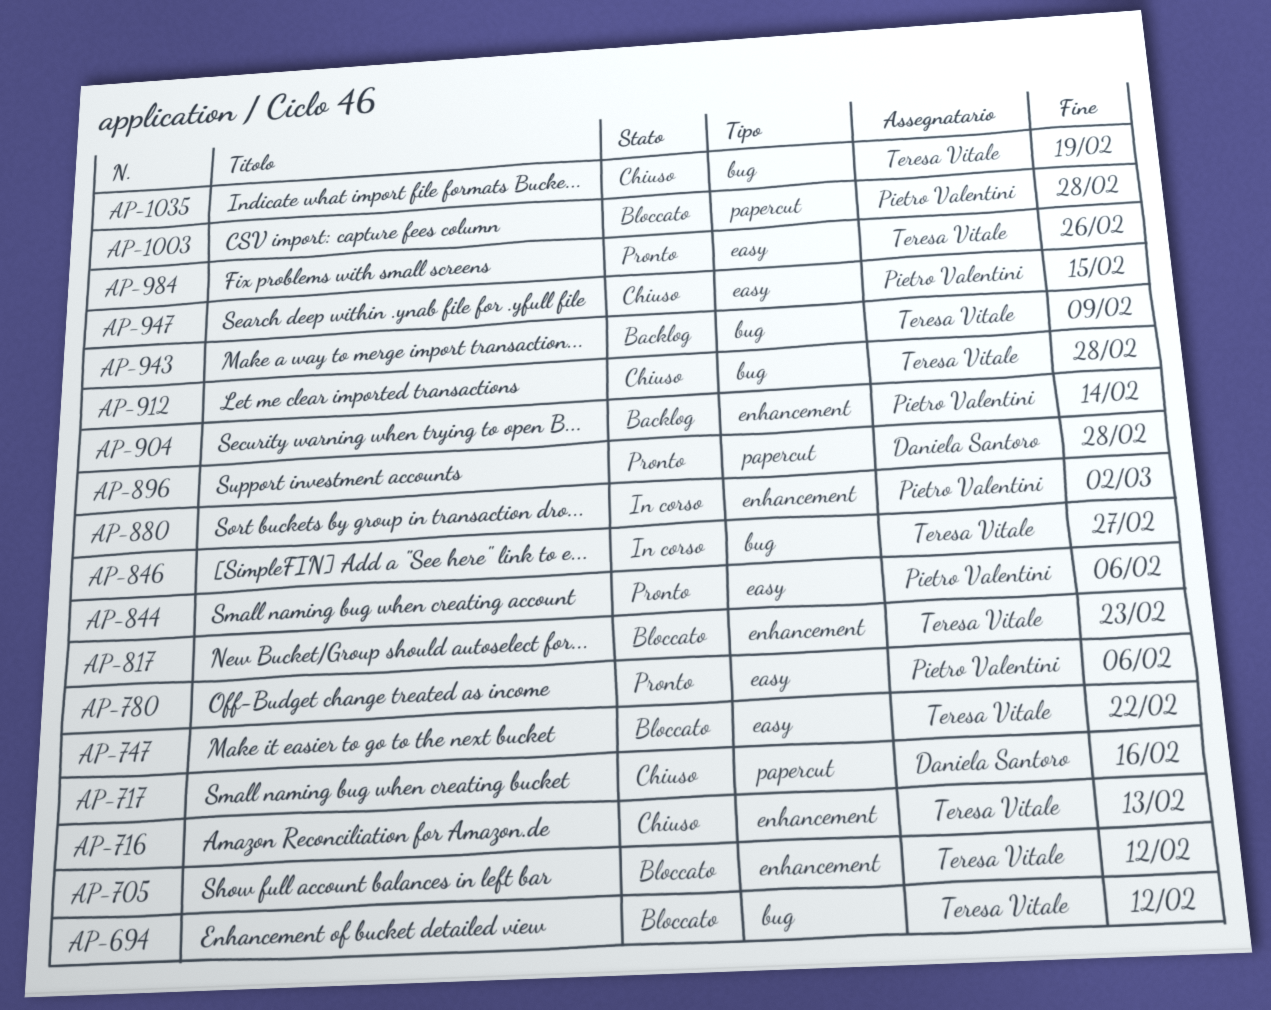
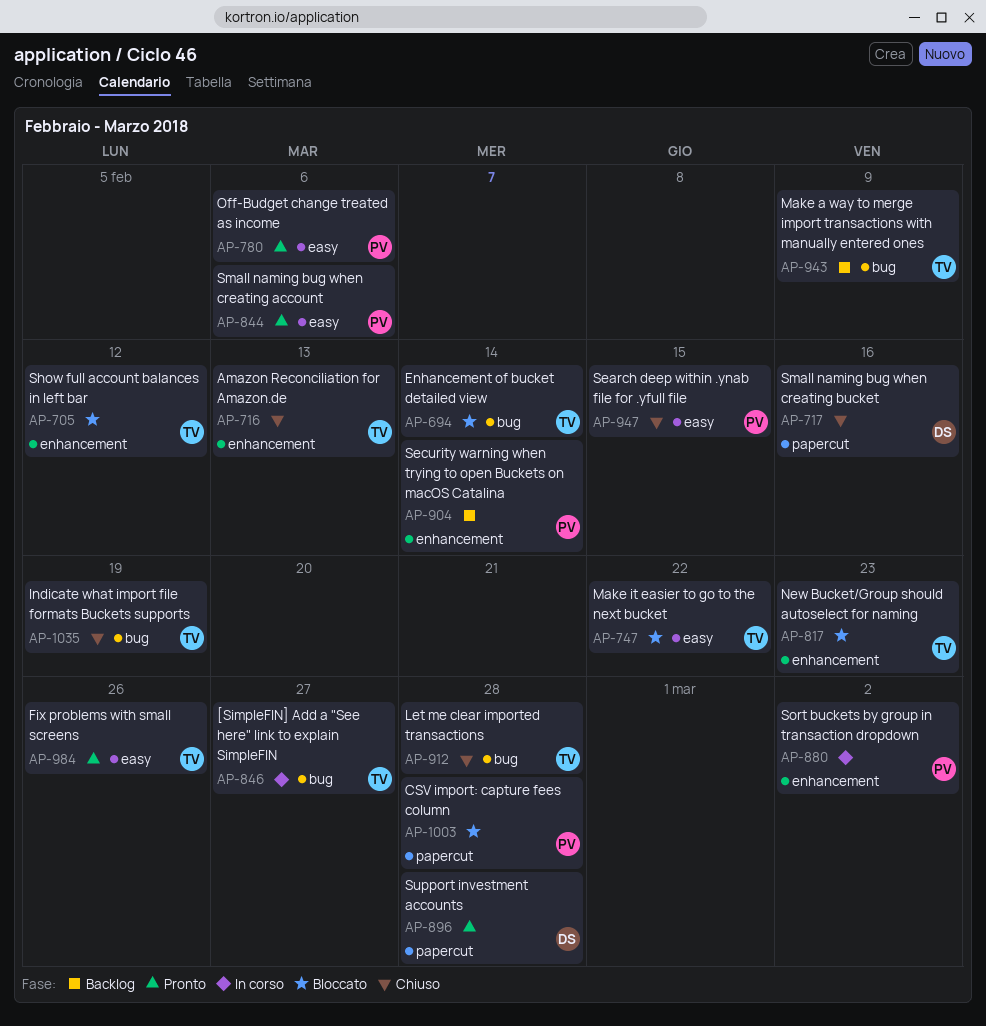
AP-694, due: Feb 12 -> Feb 14

